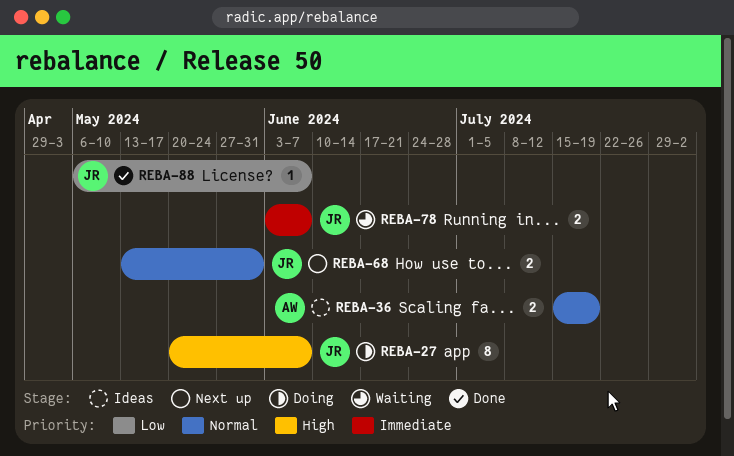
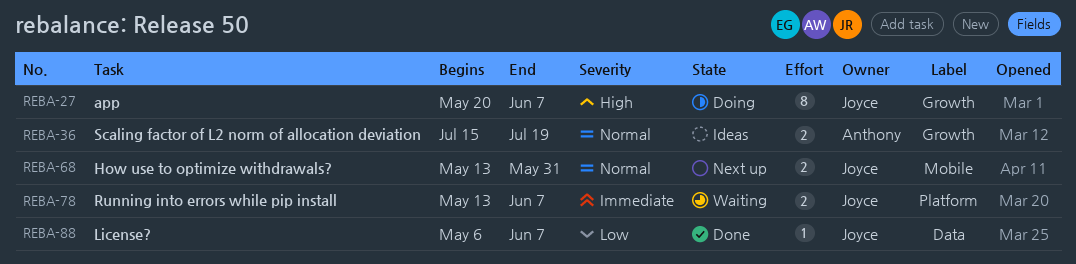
REBA-78, start: Jun 3 -> May 13

